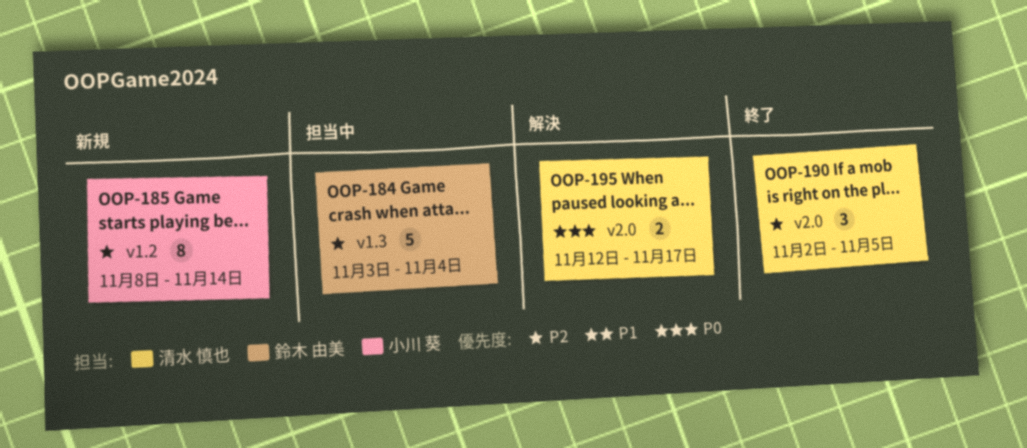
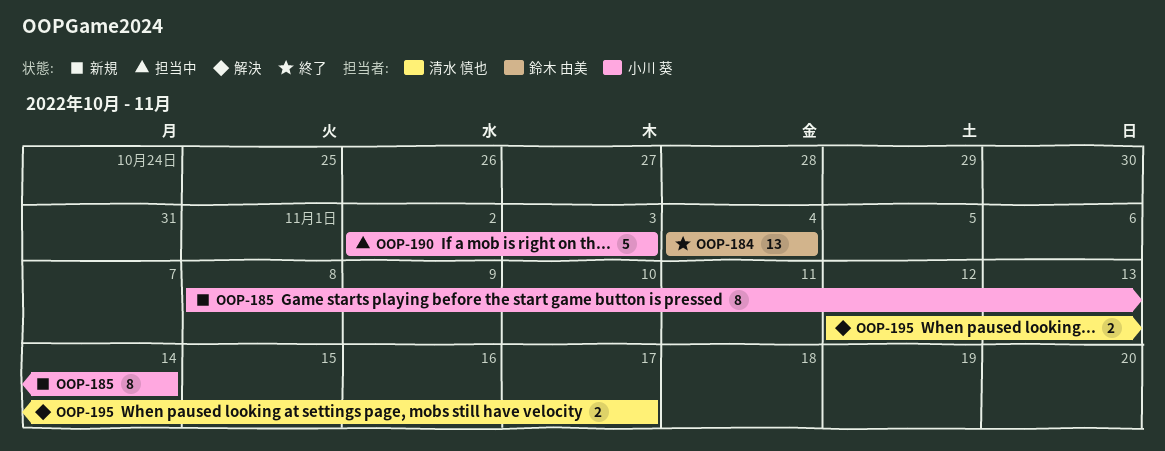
OOP-184, status: 担当中 -> 終了
OOP-184, estimate: 5 -> 13
OOP-184, start: Nov 3 -> Nov 4
OOP-190, status: 終了 -> 担当中
OOP-190, owner: 清水 慎也 -> 小川 葵
OOP-190, estimate: 3 -> 5
OOP-190, due: Nov 5 -> Nov 3

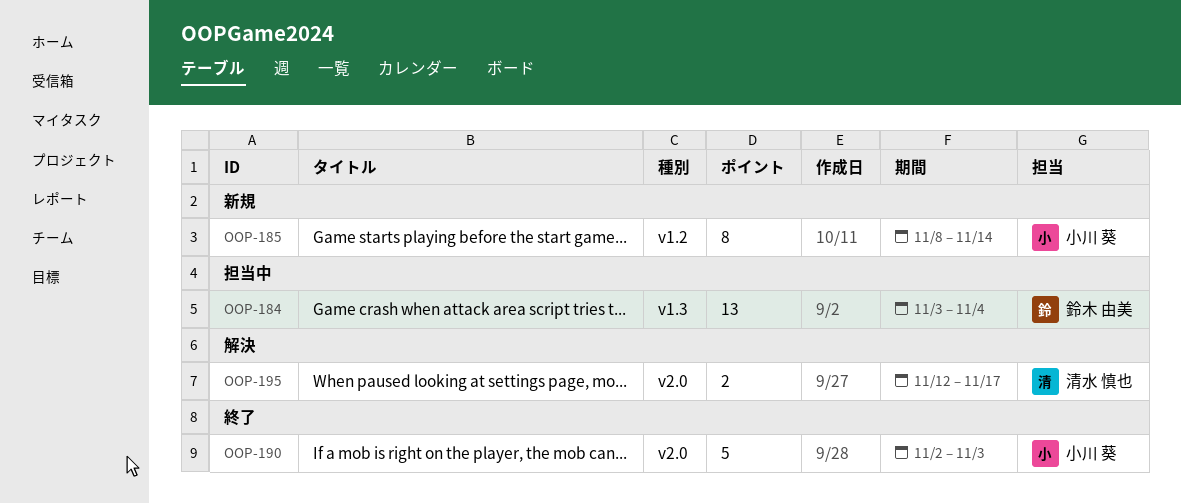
OOP-184, status: 終了 -> 担当中
OOP-184, start: Nov 4 -> Nov 3
OOP-190, status: 担当中 -> 終了

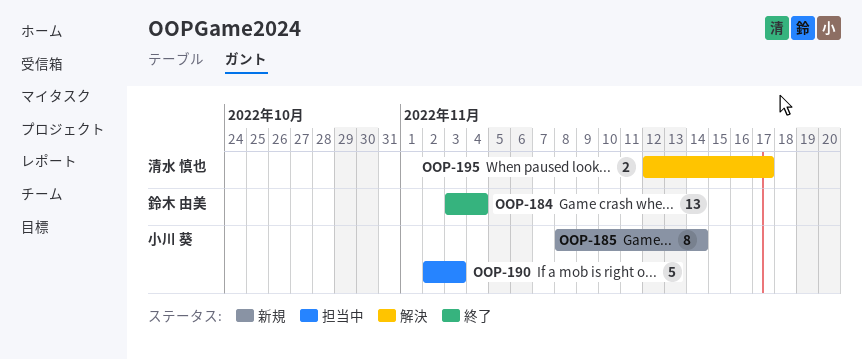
OOP-184, status: 担当中 -> 終了
OOP-190, status: 終了 -> 担当中

